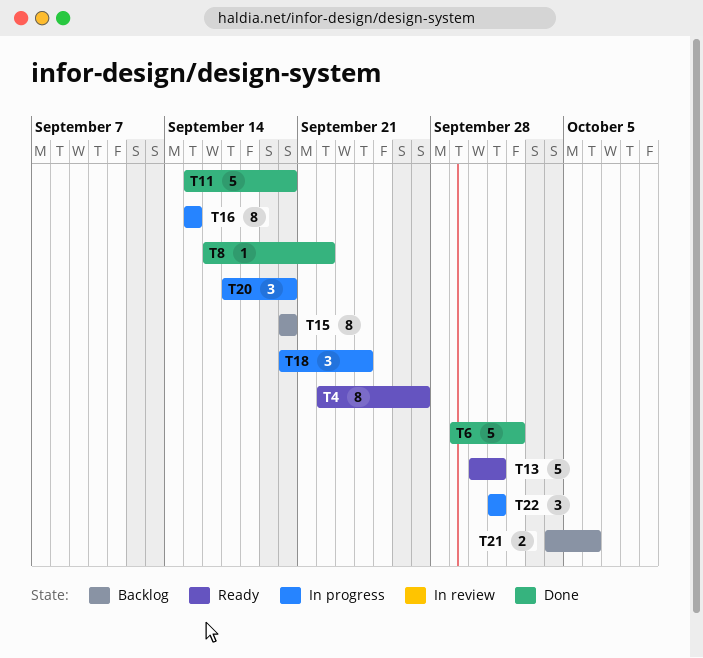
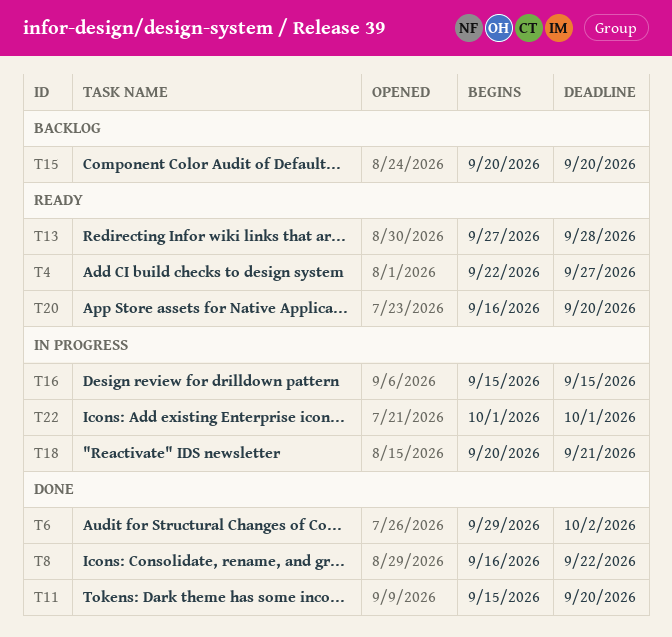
T13, start: Sep 30 -> Sep 27
T13, due: Oct 1 -> Sep 28
T18, due: Sep 24 -> Sep 21
T20, status: In progress -> Ready
T20, start: Sep 17 -> Sep 16
T21: present -> none

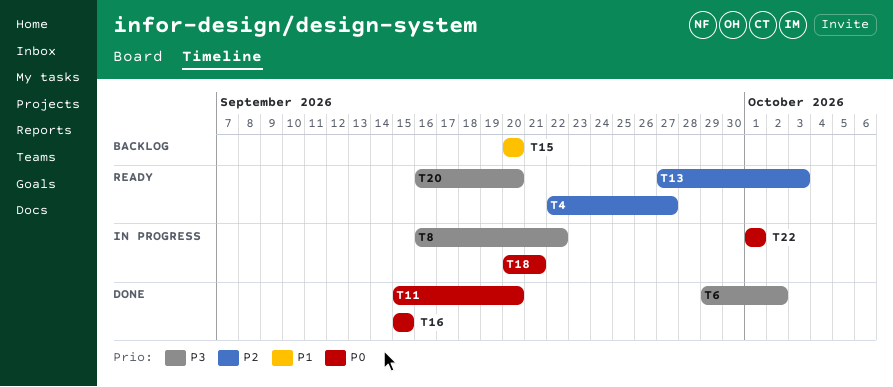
T8, status: Done -> In progress
T13, due: Sep 28 -> Oct 3
T16, status: In progress -> Done

